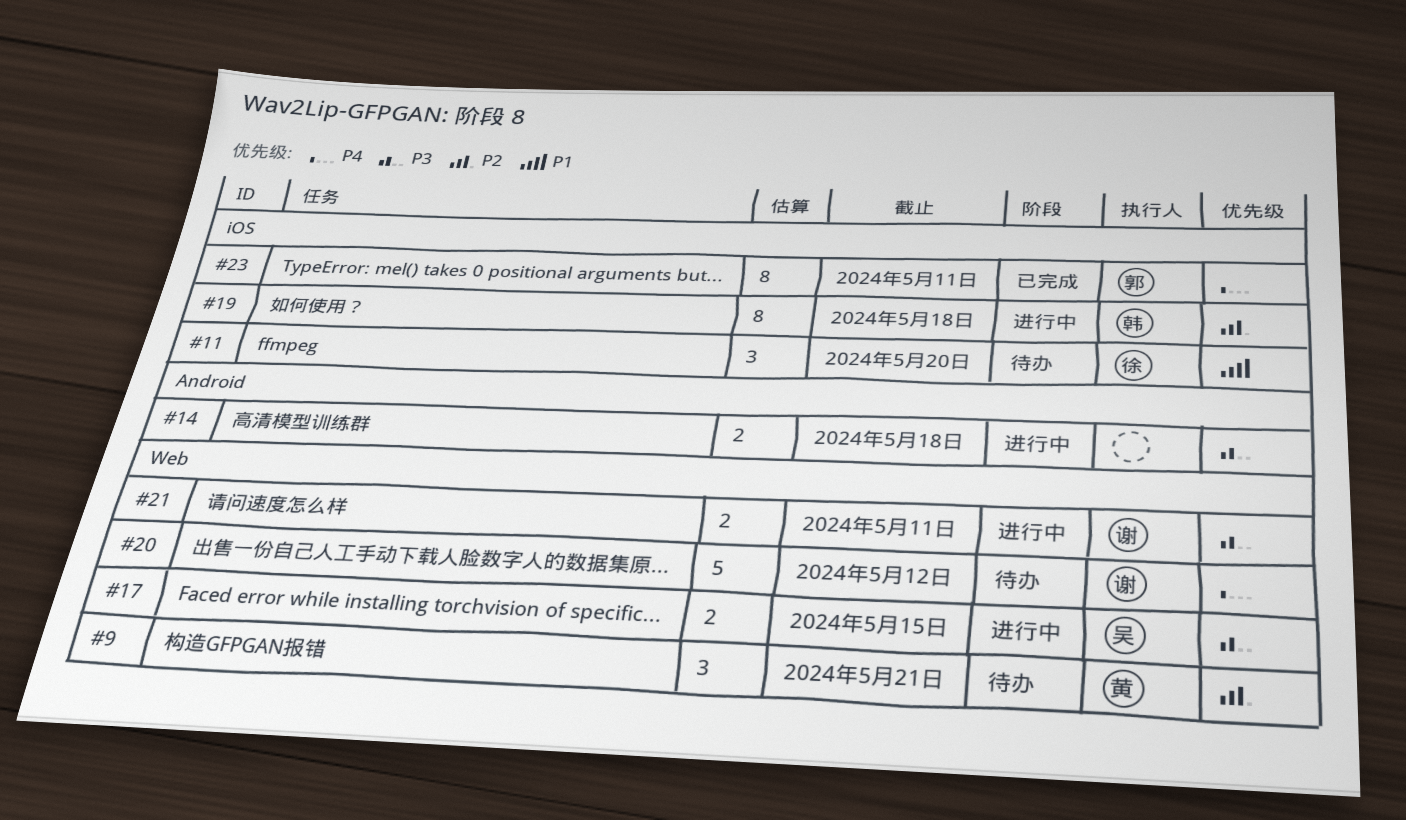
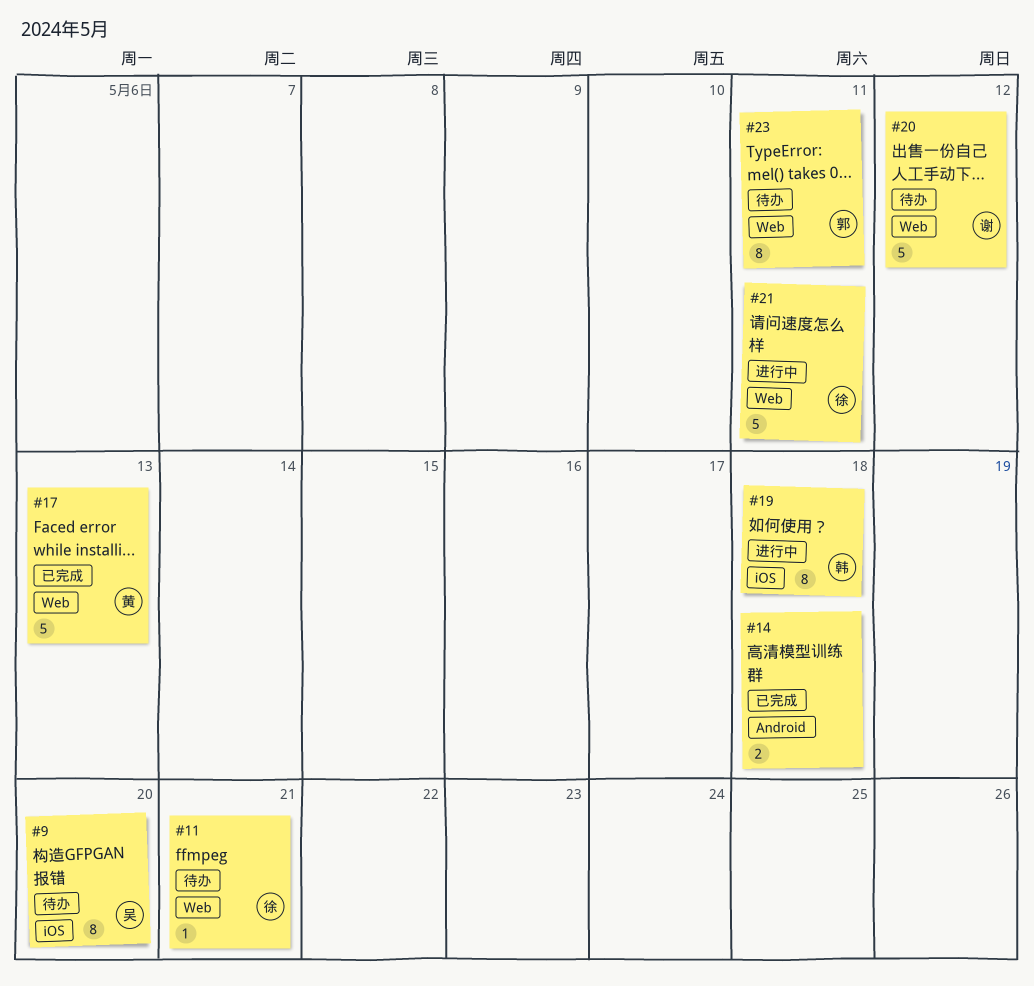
#9, owner: 黄 -> 吴
#9, label: Web -> iOS
#9, estimate: 3 -> 8
#9, due: May 21 -> May 20
#11, label: iOS -> Web
#11, estimate: 3 -> 1
#11, due: May 20 -> May 21
#14, status: 进行中 -> 已完成
#17, status: 进行中 -> 已完成
#17, owner: 吴 -> 黄
#17, estimate: 2 -> 5
#17, due: May 15 -> May 13
#21, owner: 谢 -> 徐
#21, estimate: 2 -> 5
#23, status: 已完成 -> 待办
#23, label: iOS -> Web

